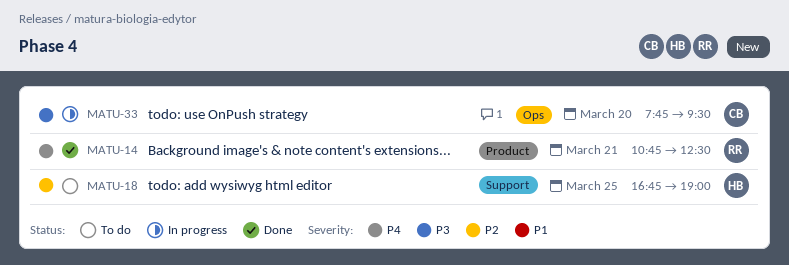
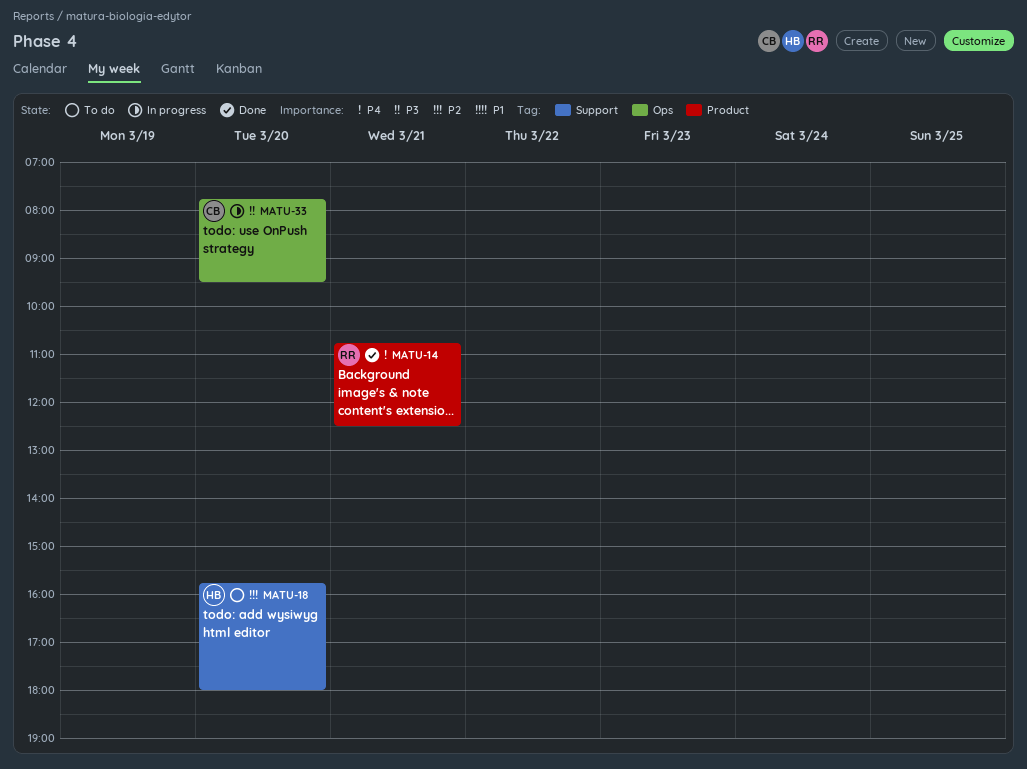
MATU-18, day: Mar 25 -> Mar 20
MATU-18, begins: 16:45 -> 15:45
MATU-18, ends: 19:00 -> 18:00

